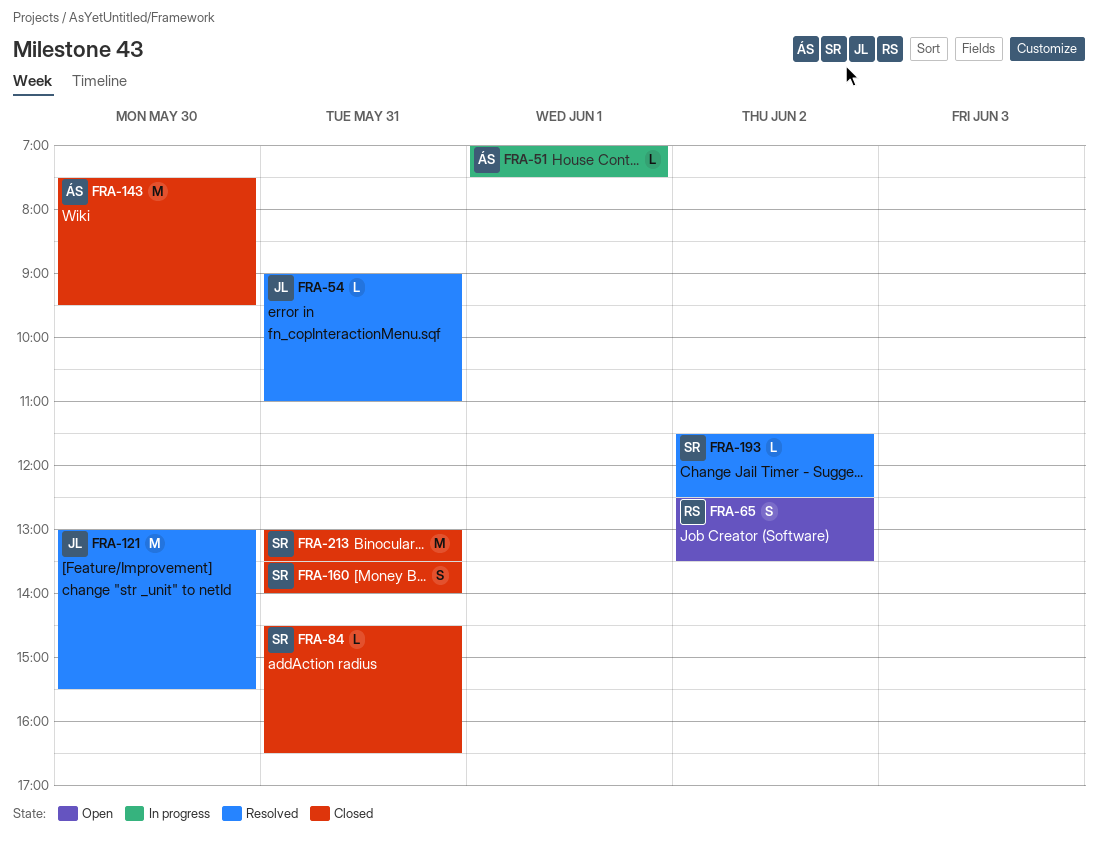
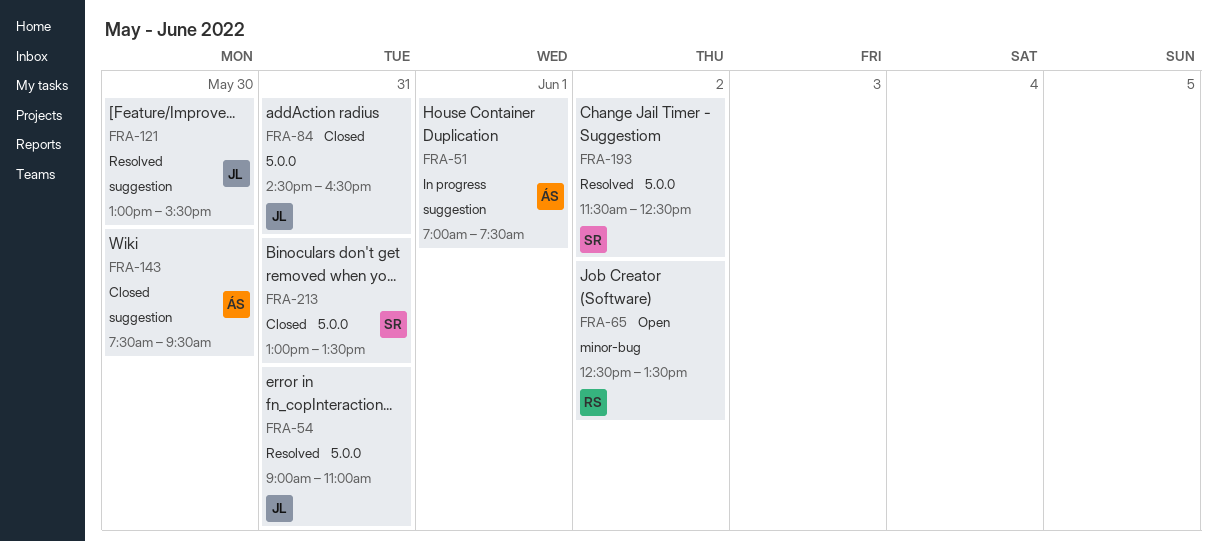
FRA-84, owner: SR -> JL
FRA-160: present -> none

